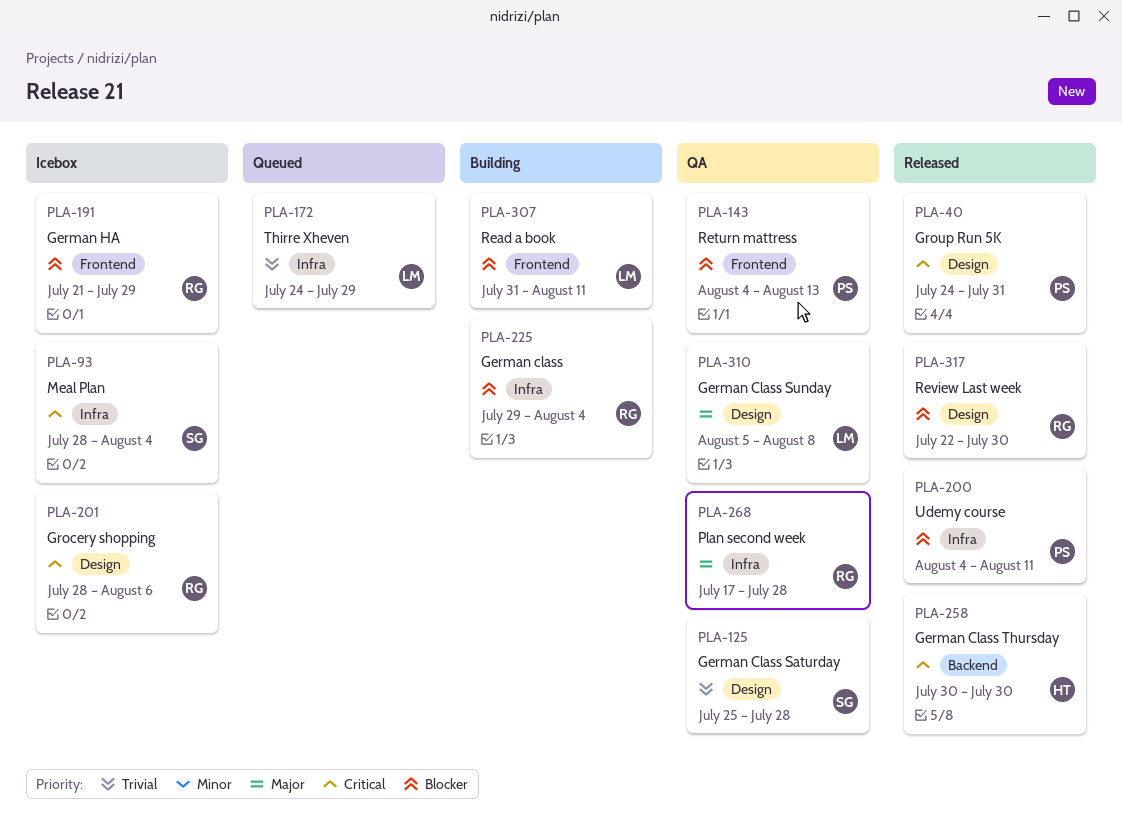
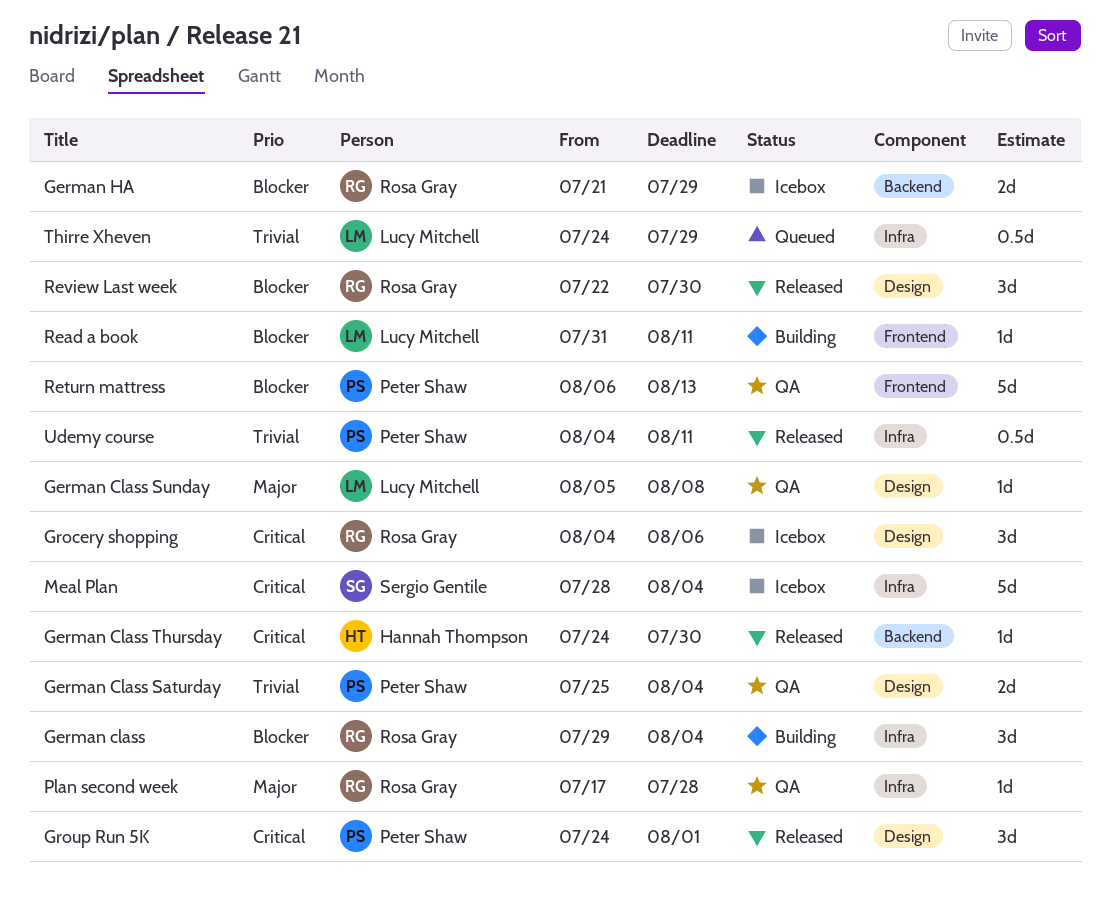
German Class Saturday, owner: Sergio Gentile -> Peter Shaw
German Class Saturday, due: Jul 28 -> Aug 4
German Class Thursday, start: Jul 30 -> Jul 24
German HA, label: Frontend -> Backend
Grocery shopping, start: Jul 28 -> Aug 4
Group Run 5K, due: Jul 31 -> Aug 1
Return mattress, start: Aug 4 -> Aug 6
Udemy course, priority: Blocker -> Trivial

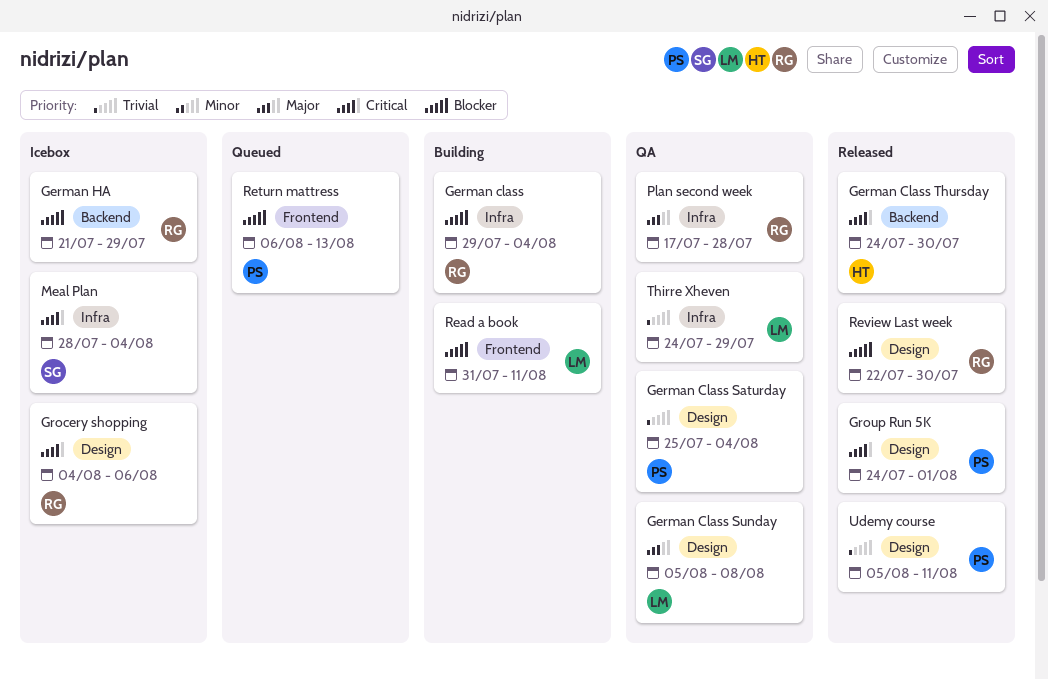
Return mattress, status: QA -> Queued
Thirre Xheven, status: Queued -> QA
Udemy course, label: Infra -> Design
Udemy course, start: Aug 4 -> Aug 5

